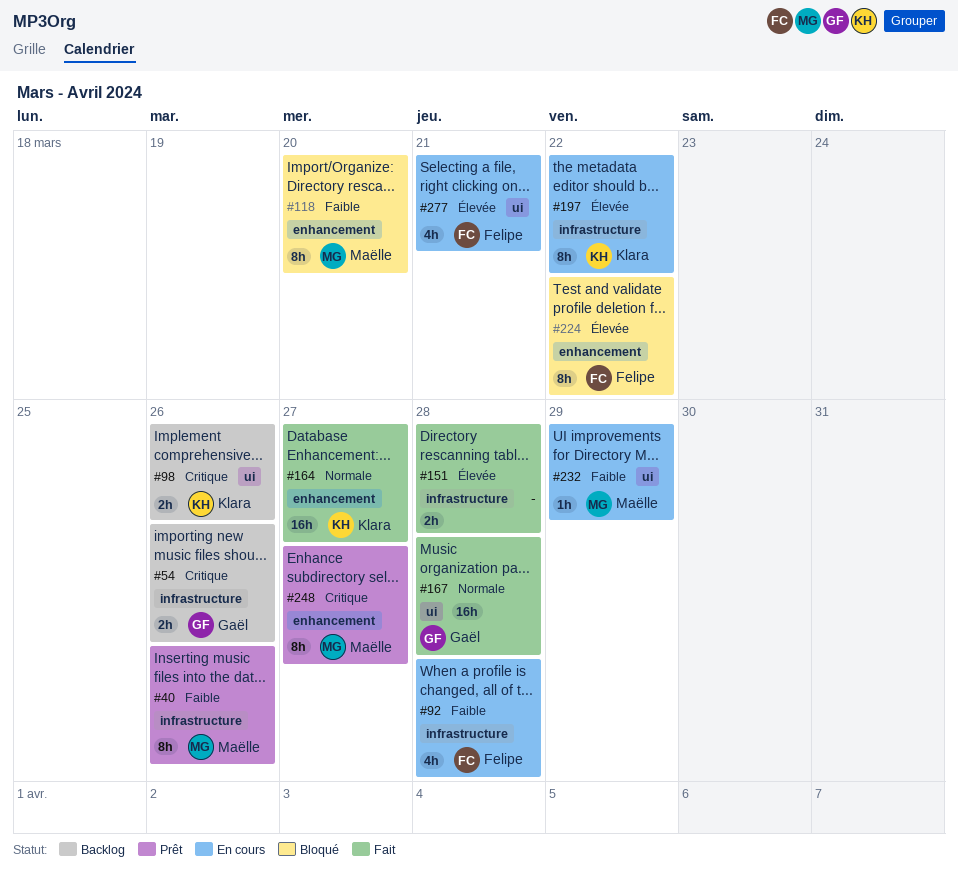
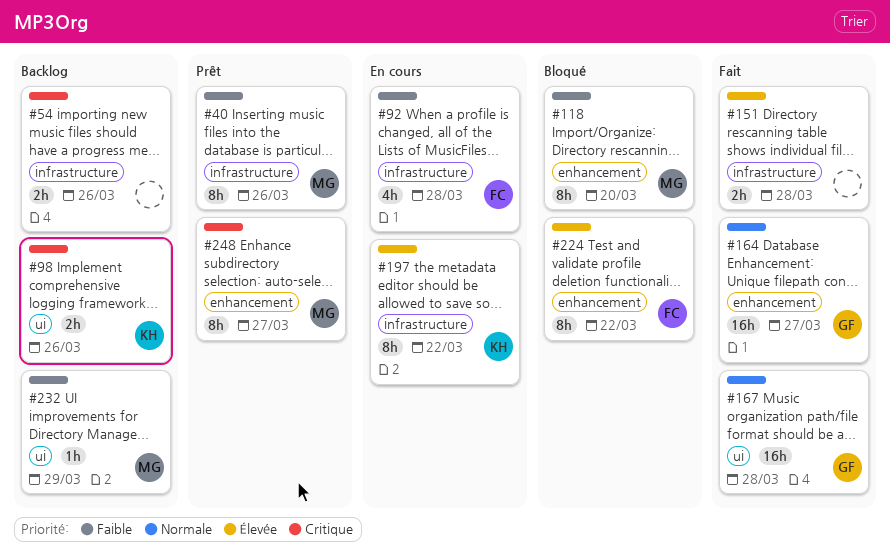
#54, owner: Gaël -> none
#164, owner: Klara -> Gaël
#232, status: En cours -> Backlog
#277: present -> none

